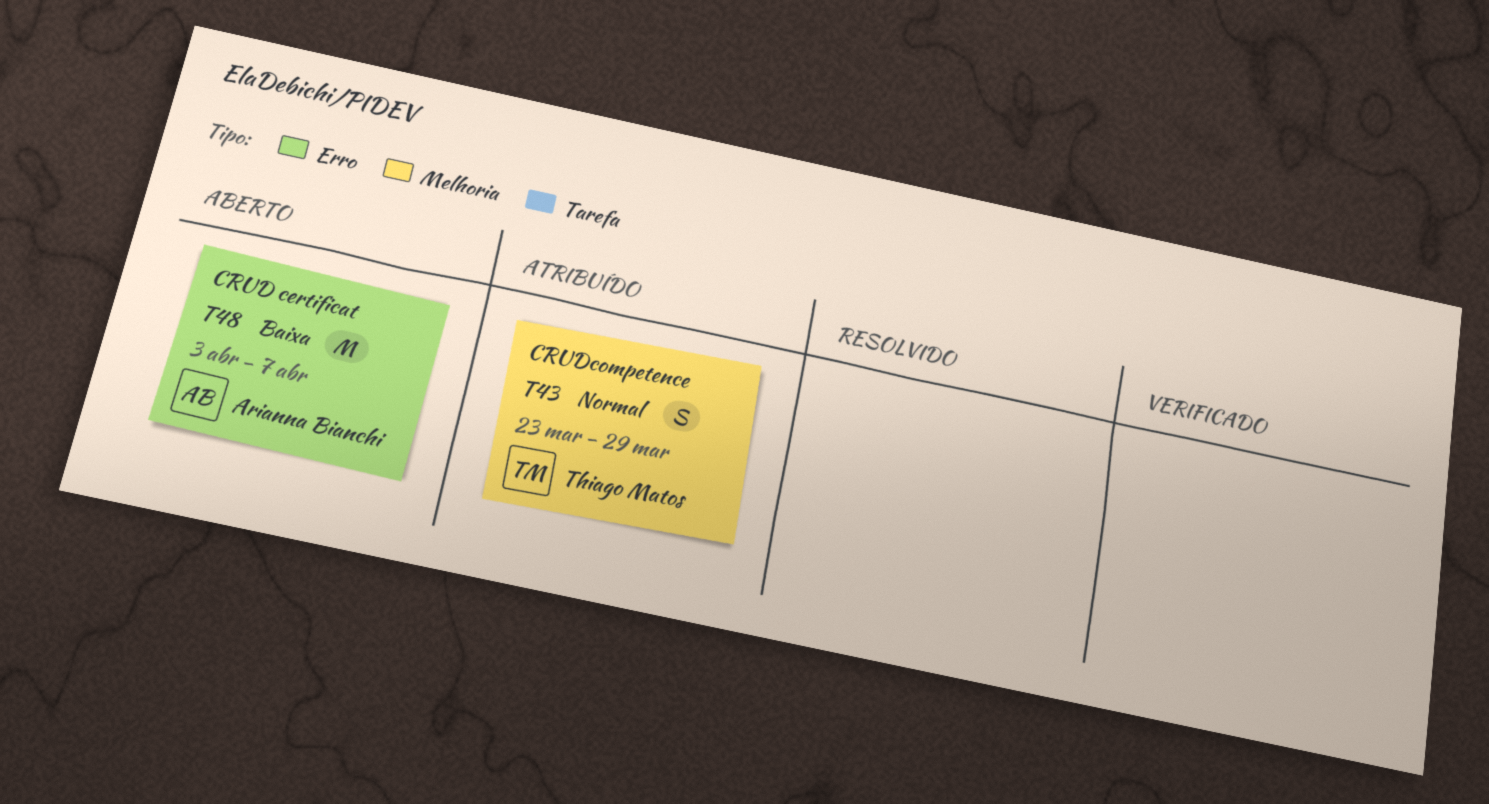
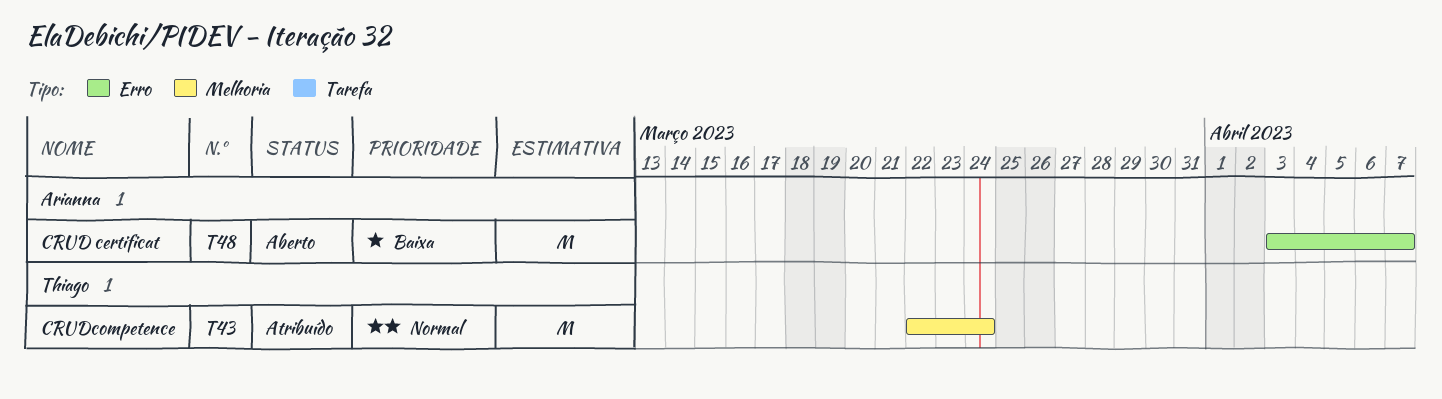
T43, estimate: S -> M
T43, start: Mar 23 -> Mar 22
T43, due: Mar 29 -> Mar 24

